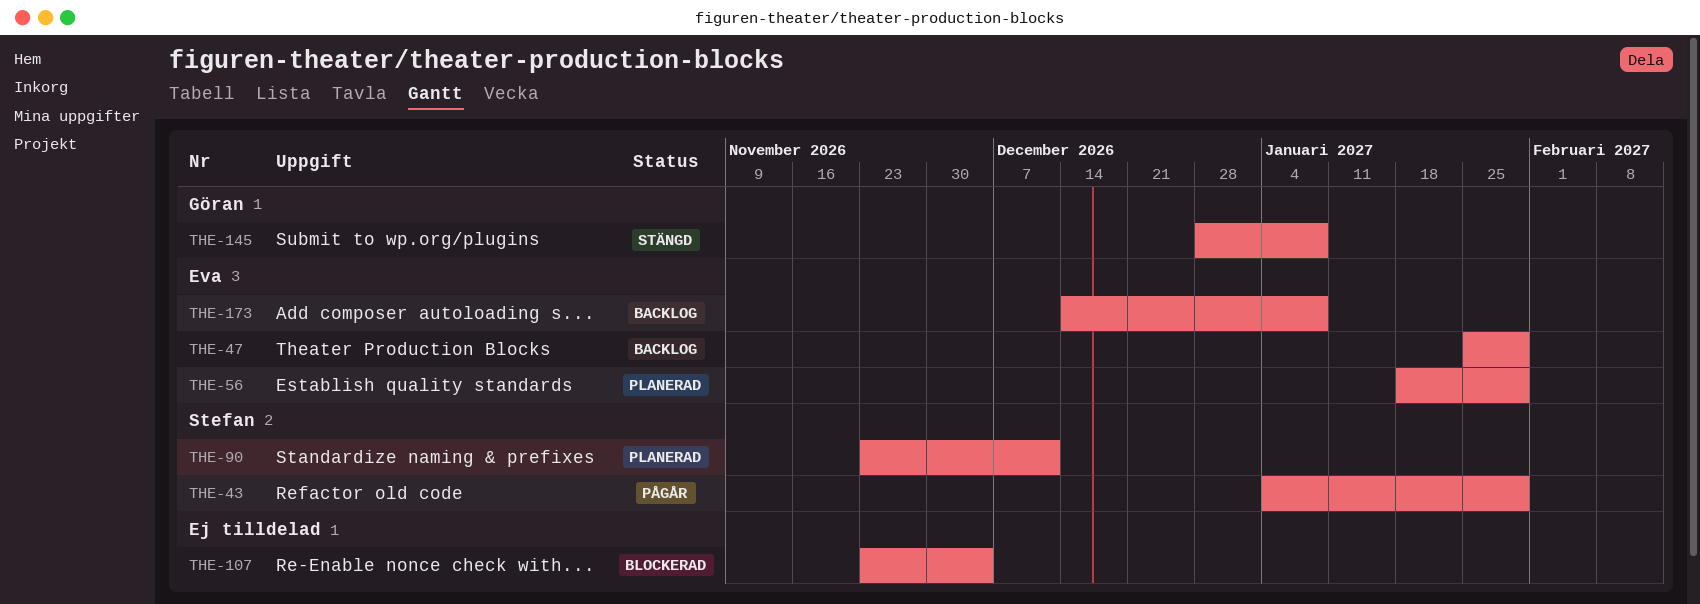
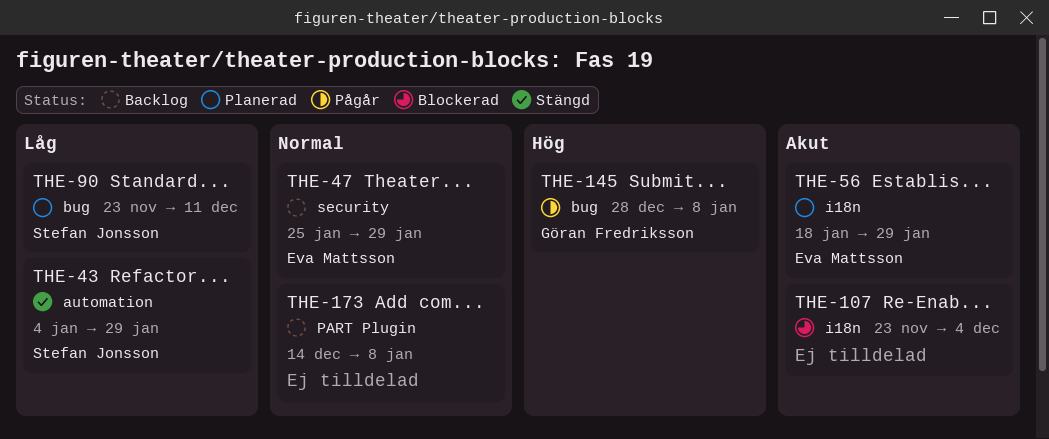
THE-43, status: Pågår -> Stängd
THE-145, status: Stängd -> Pågår
THE-173, owner: Eva Mattsson -> none

